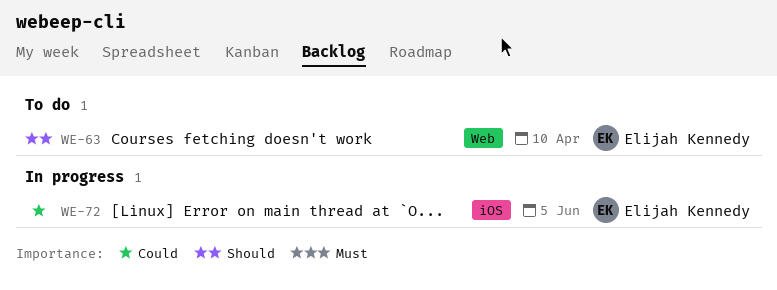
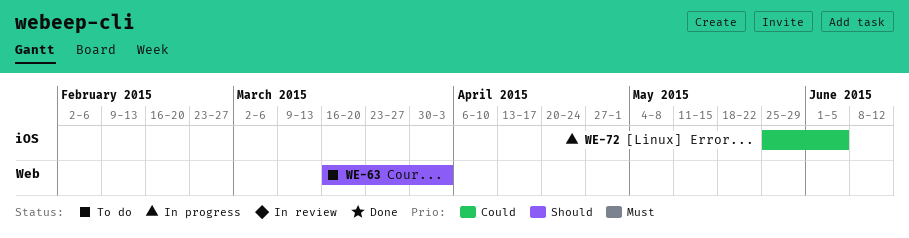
WE-63, due: Apr 10 -> Apr 3

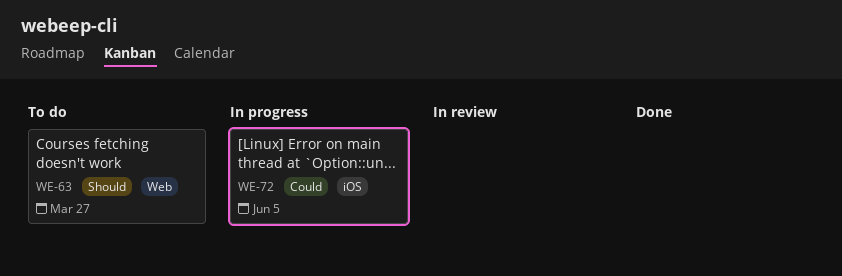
WE-63, due: Apr 3 -> Mar 27

